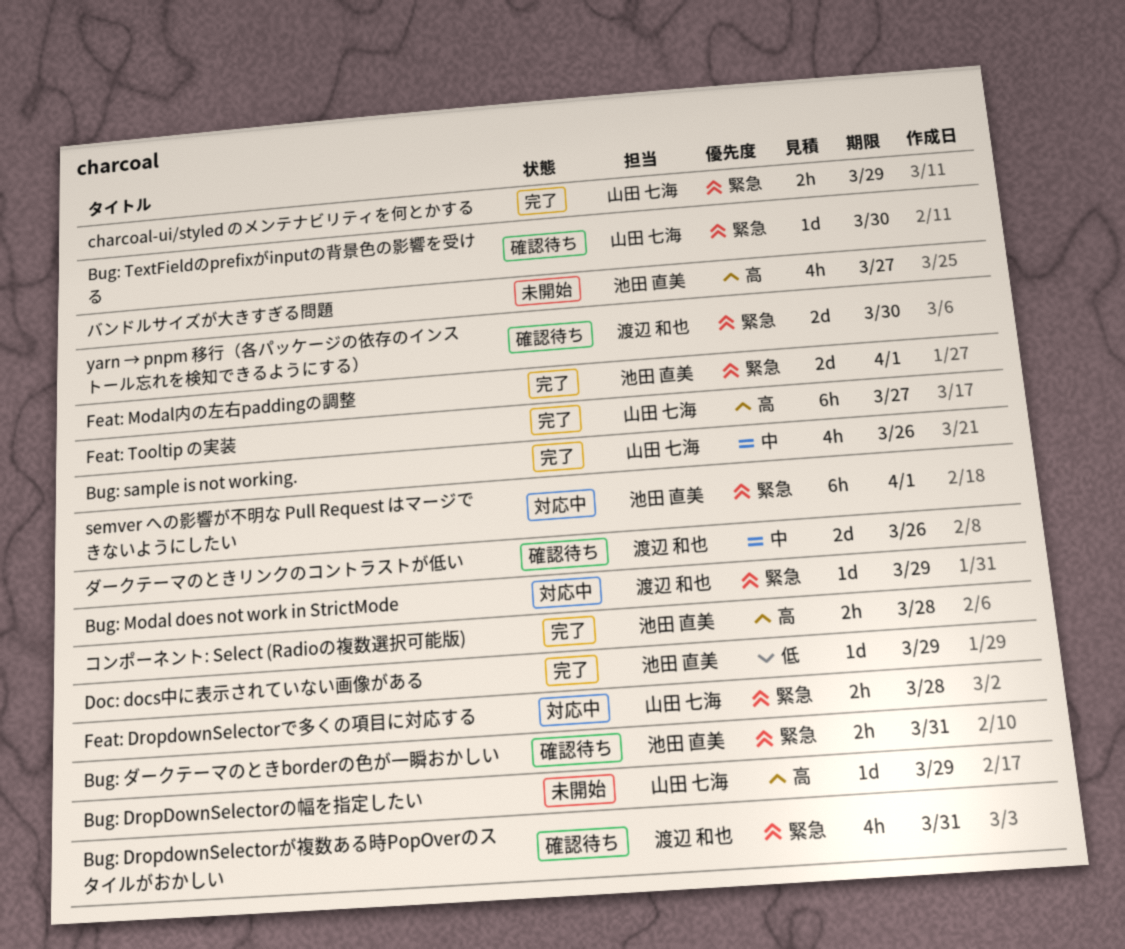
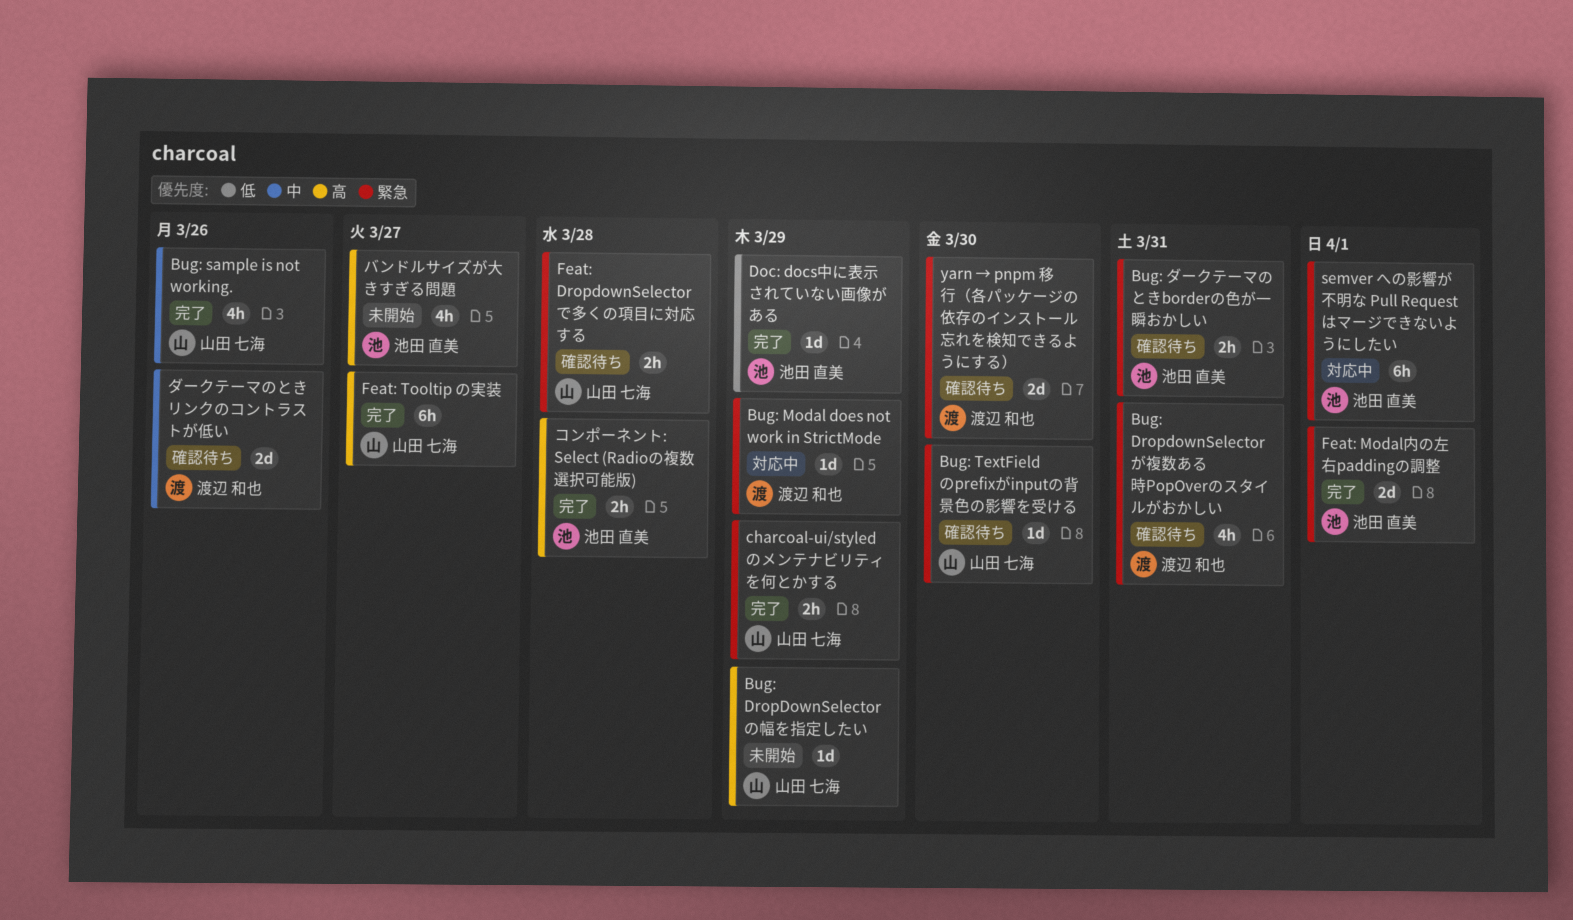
Feat: DropdownSelectorで多くの項目に対応する, status: 対応中 -> 確認待ち

